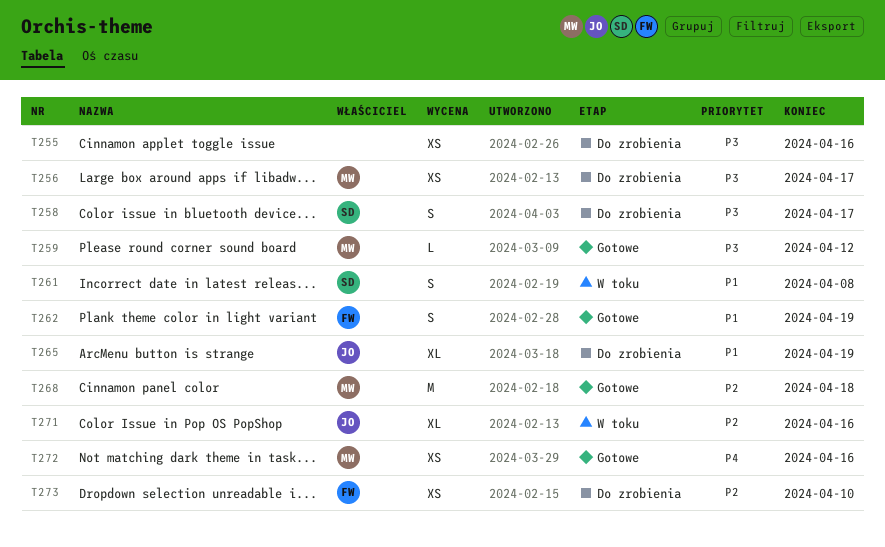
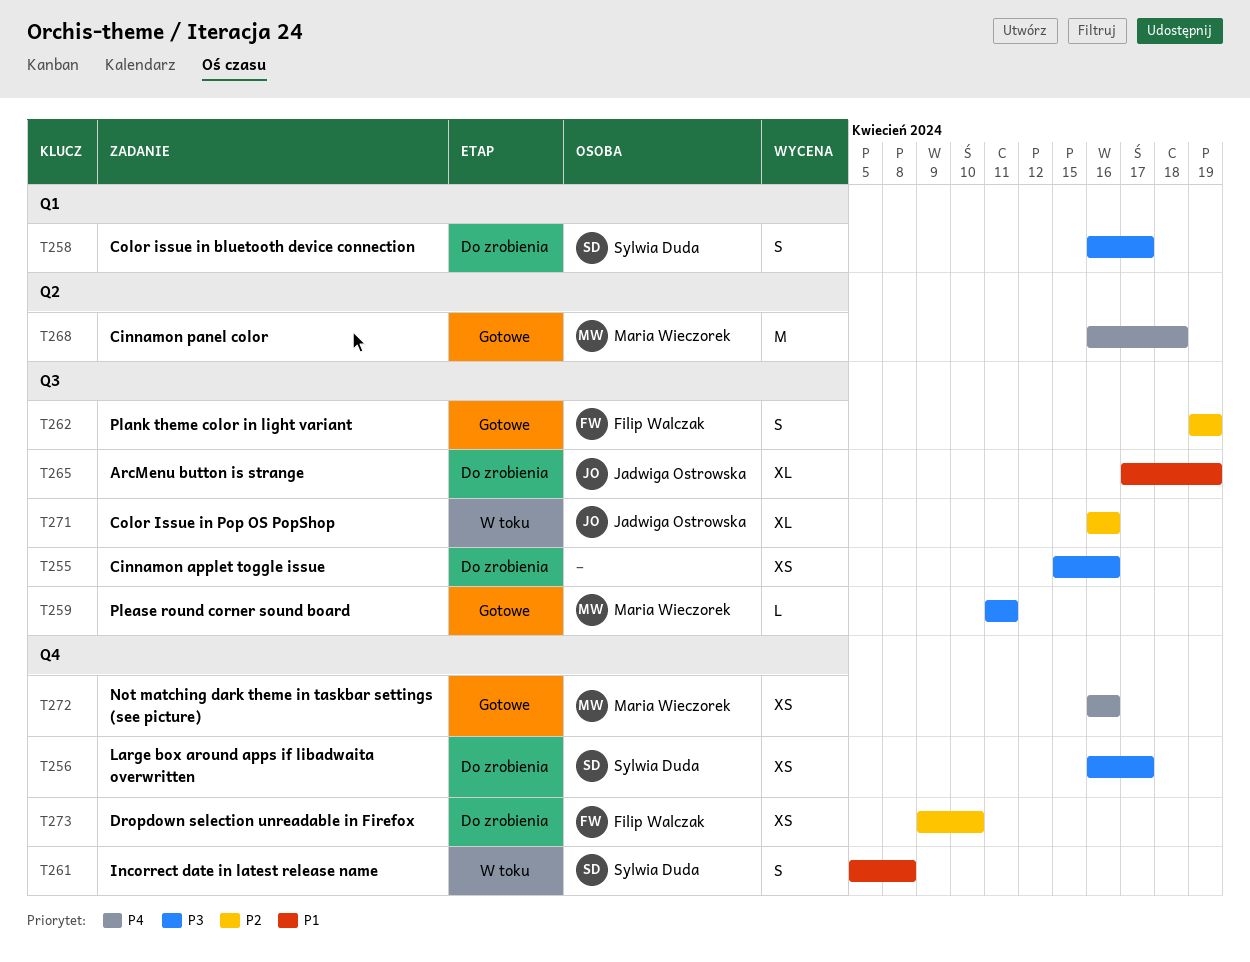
T256, owner: Maria Wieczorek -> Sylwia Duda
T259, due: Apr 12 -> Apr 11
T262, priority: P1 -> P2
T268, priority: P2 -> P4

